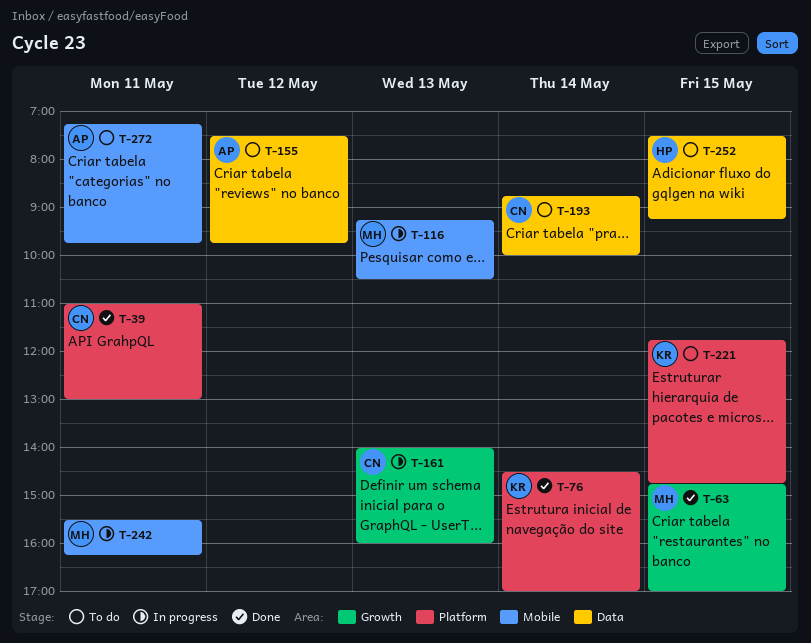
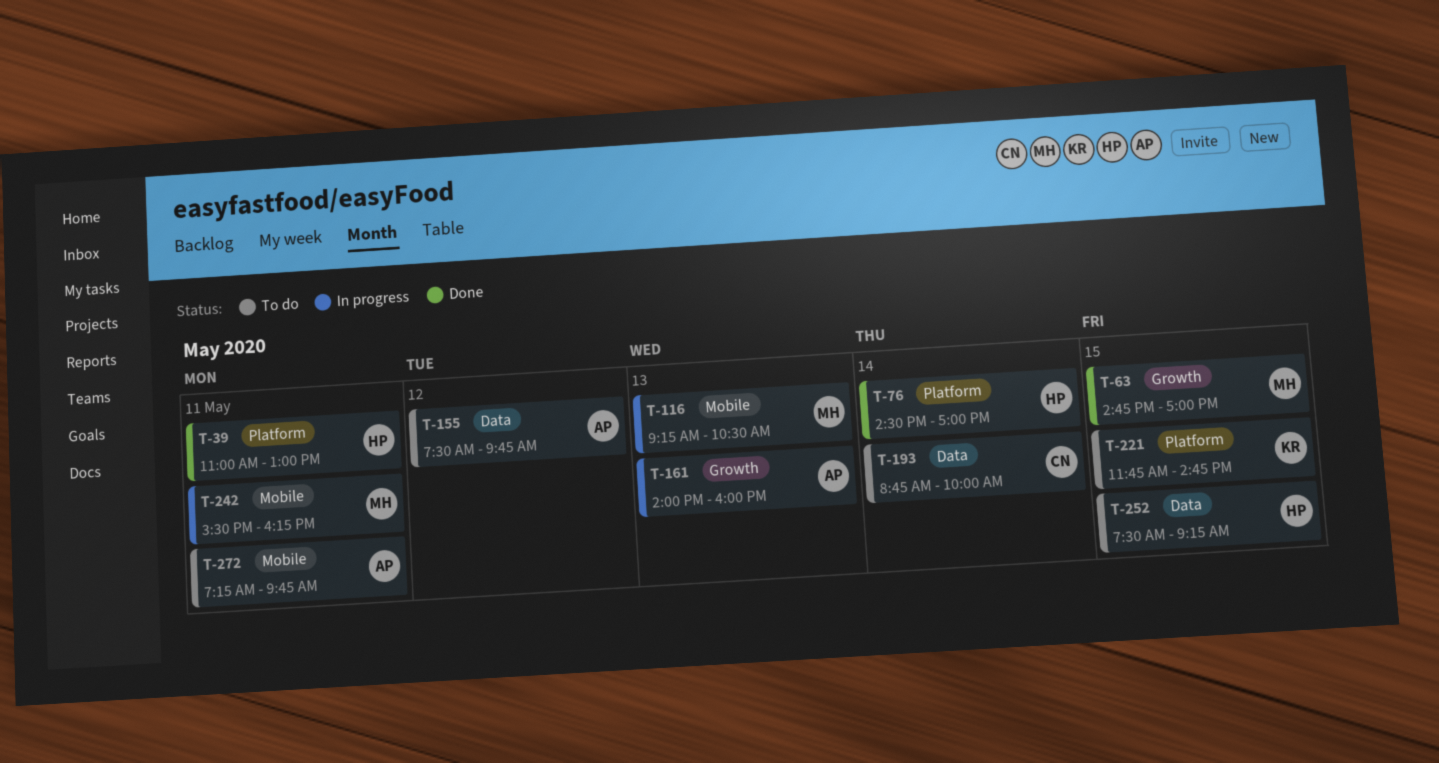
T-39, owner: CN -> HP
T-76, owner: KR -> HP
T-161, owner: CN -> AP

